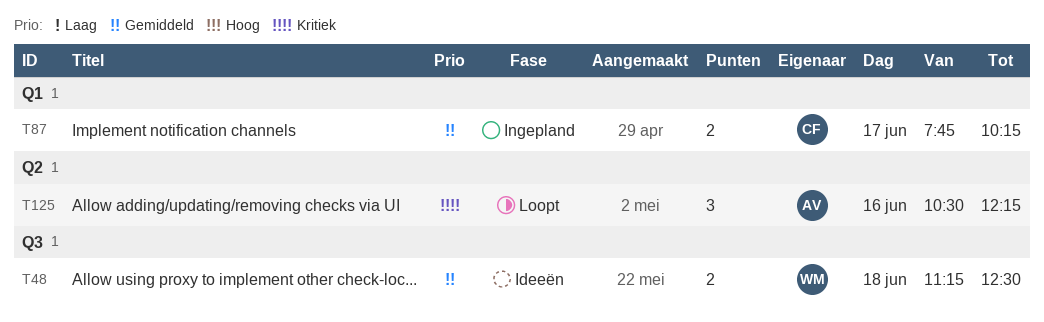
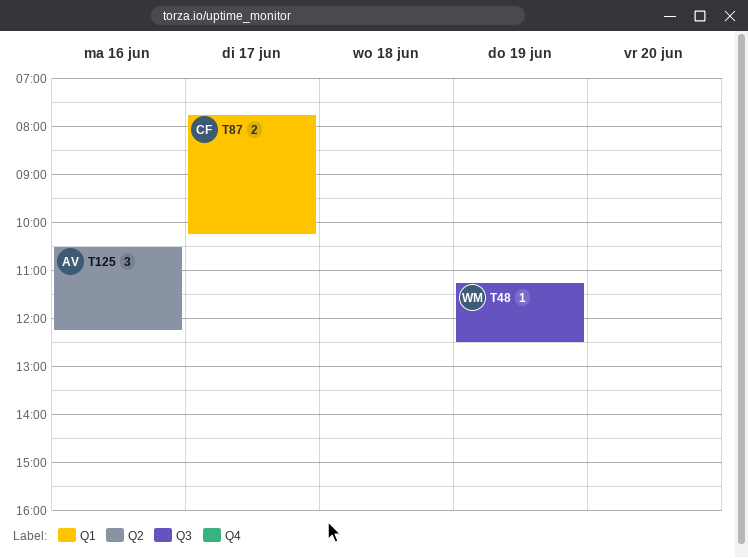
T48, estimate: 2 -> 1
T48, day: Jun 18 -> Jun 19

